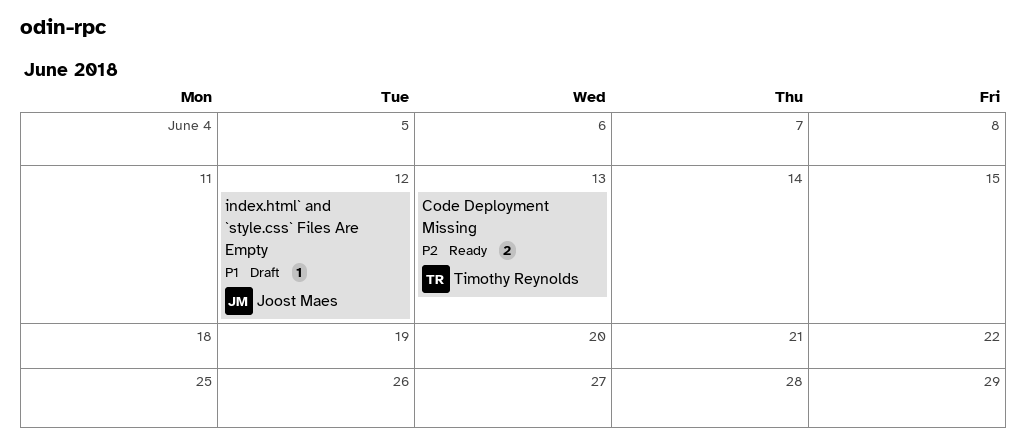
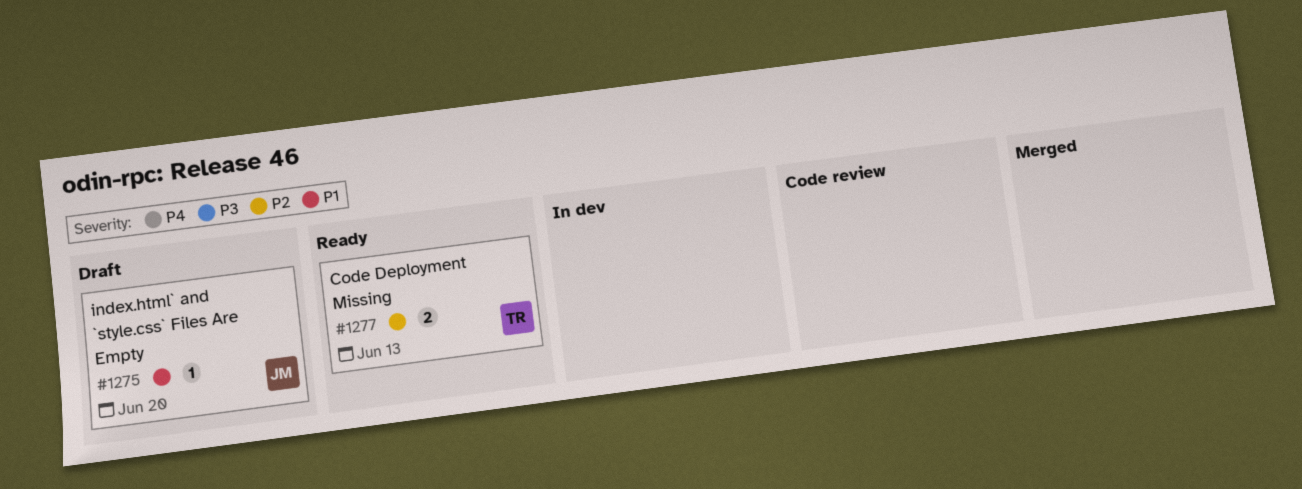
index.html` and `style.css` Files Are Empty, due: Jun 12 -> Jun 20

